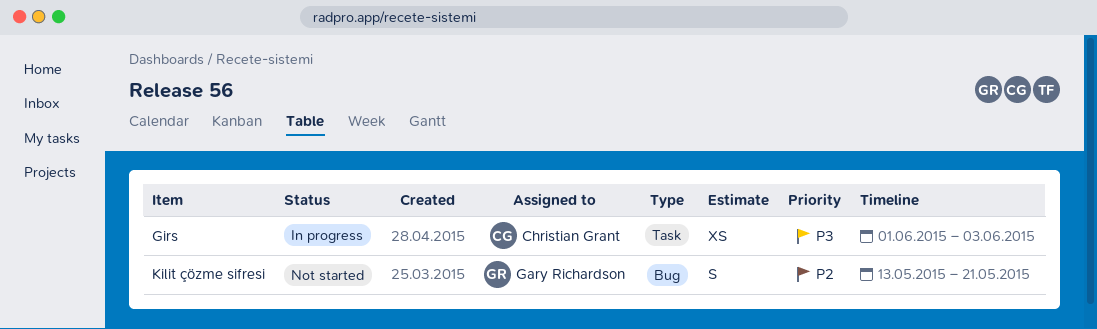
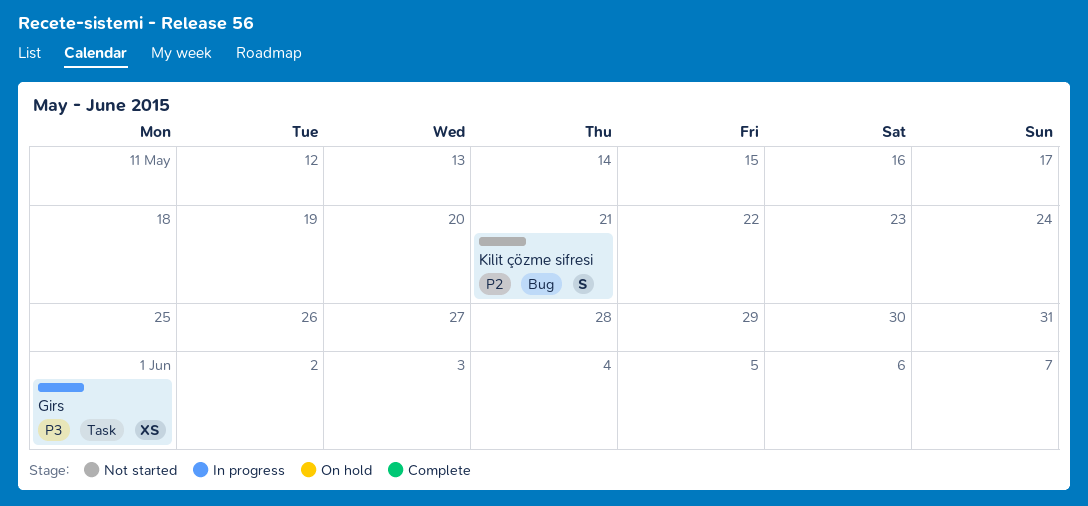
Girs, due: Jun 3 -> Jun 1

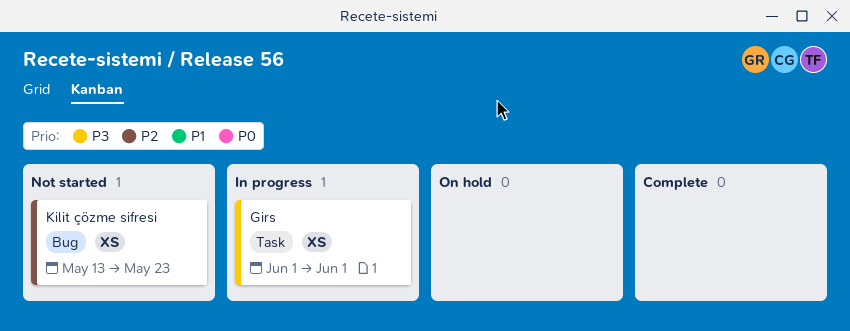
Kilit çözme sifresi, estimate: S -> XS
Kilit çözme sifresi, due: May 21 -> May 23

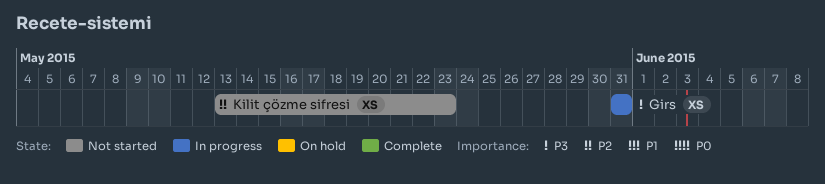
Girs, start: Jun 1 -> May 31
Girs, due: Jun 1 -> May 31

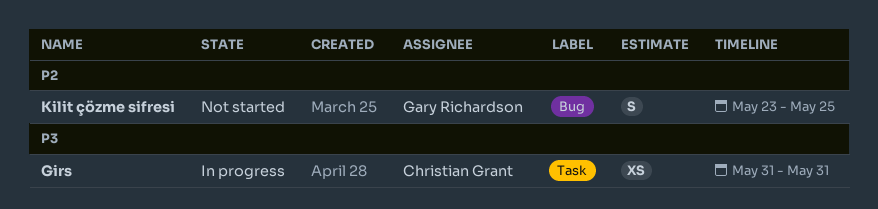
Kilit çözme sifresi, estimate: XS -> S
Kilit çözme sifresi, start: May 13 -> May 23
Kilit çözme sifresi, due: May 23 -> May 25

